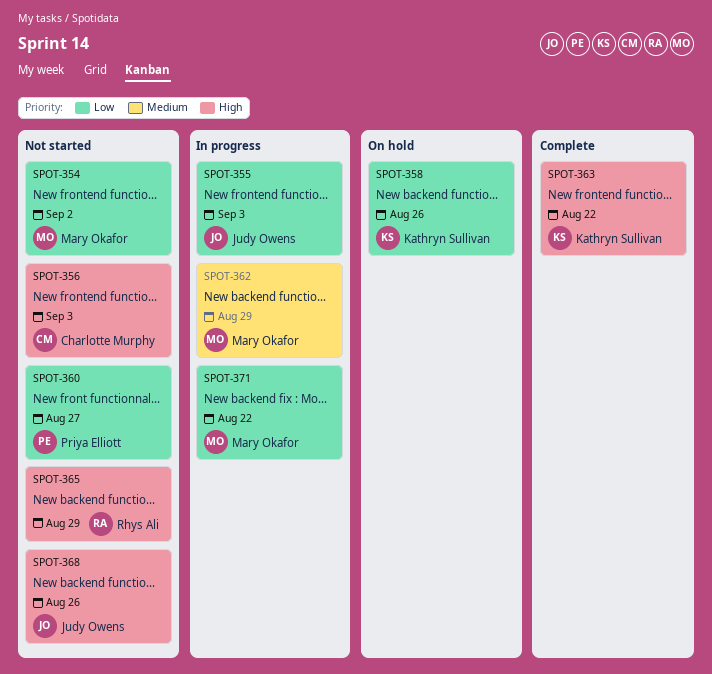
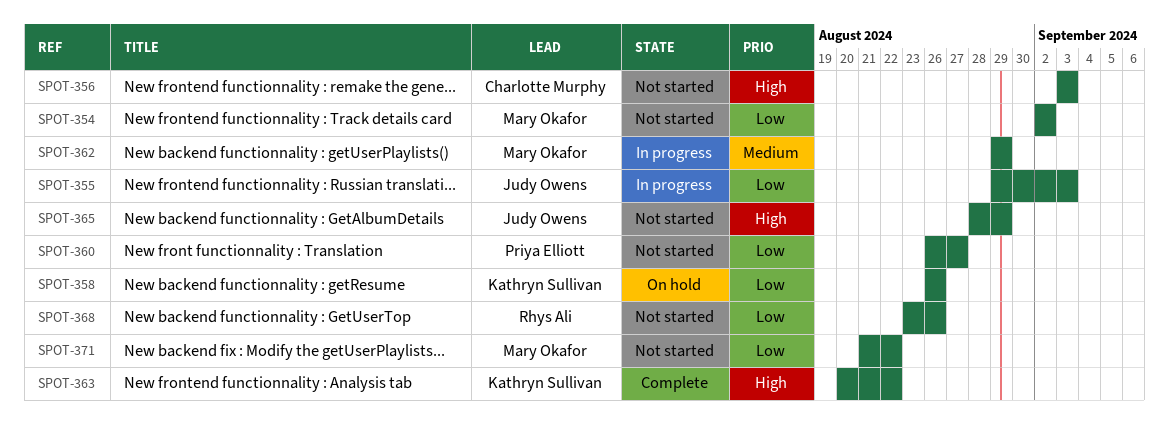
SPOT-365, owner: Rhys Ali -> Judy Owens
SPOT-368, owner: Judy Owens -> Rhys Ali
SPOT-368, priority: High -> Low
SPOT-371, status: In progress -> Not started

